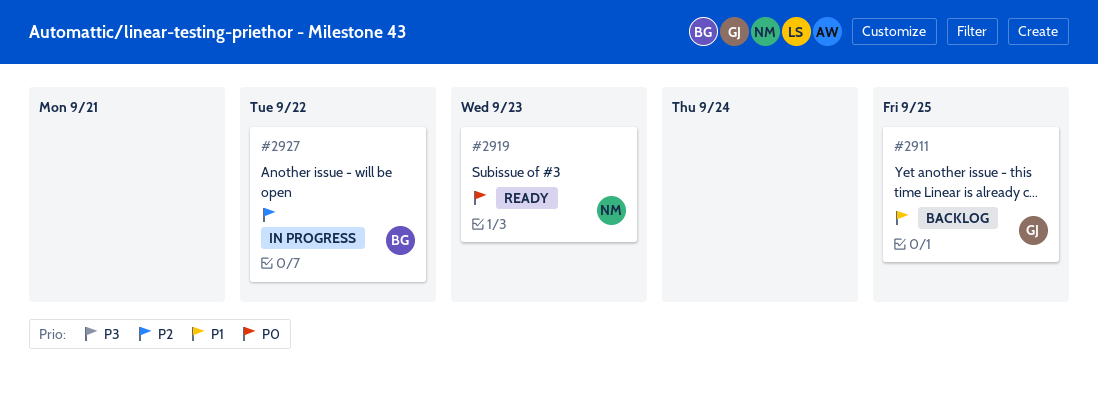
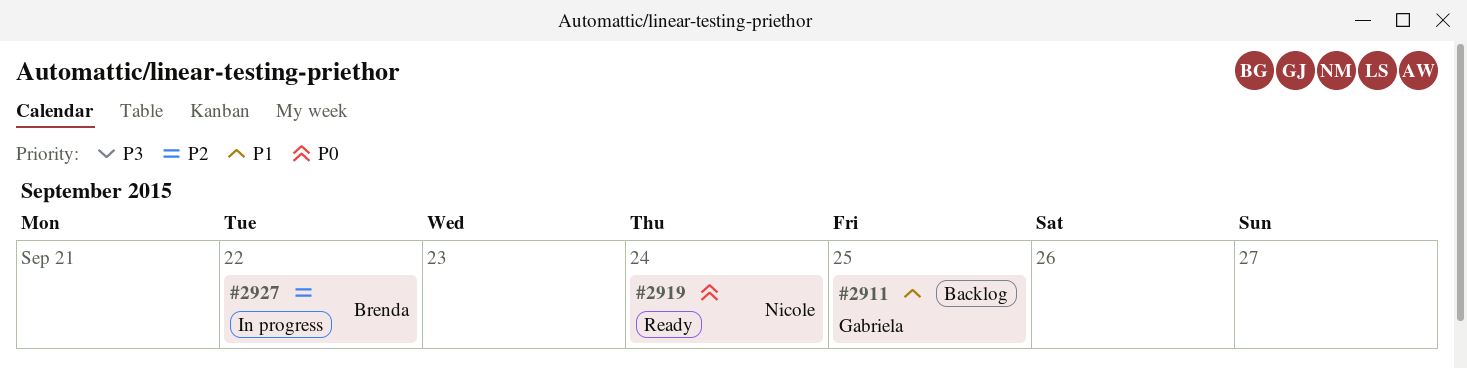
#2919, due: Sep 23 -> Sep 24

